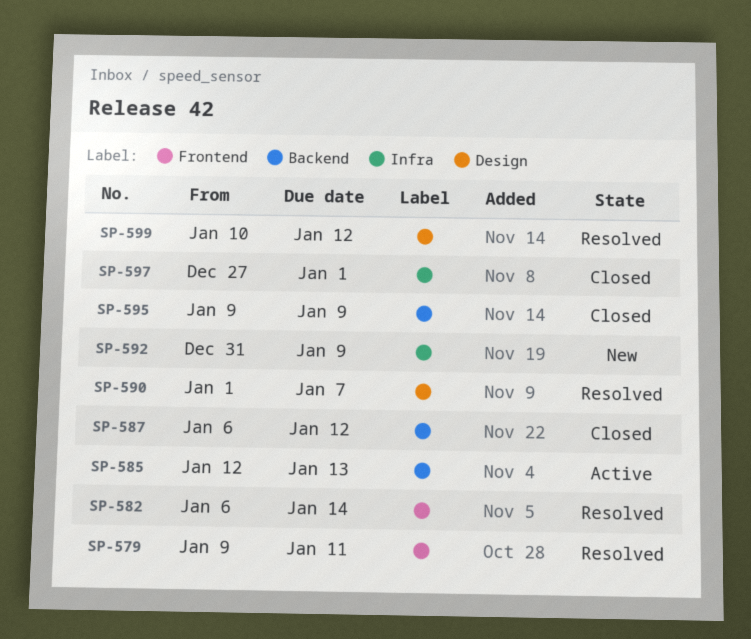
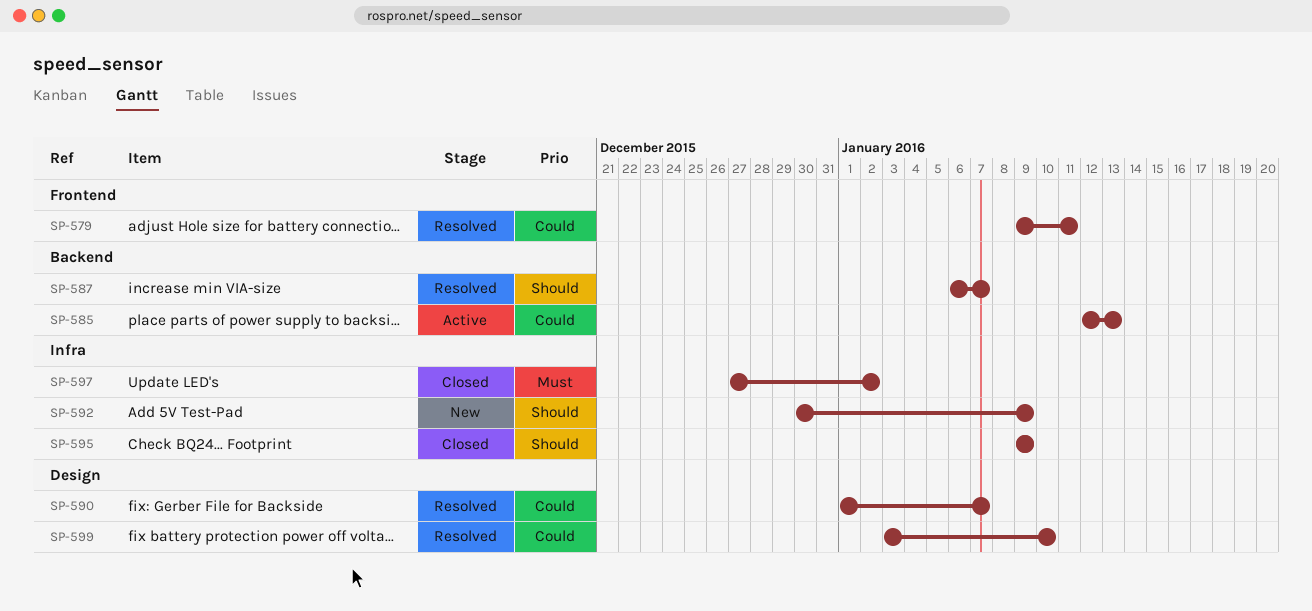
SP-582: present -> none
SP-587, status: Closed -> Resolved
SP-587, due: Jan 12 -> Jan 7
SP-592, start: Dec 31 -> Dec 30
SP-595, label: Backend -> Infra
SP-597, due: Jan 1 -> Jan 2
SP-599, start: Jan 10 -> Jan 3
SP-599, due: Jan 12 -> Jan 10

